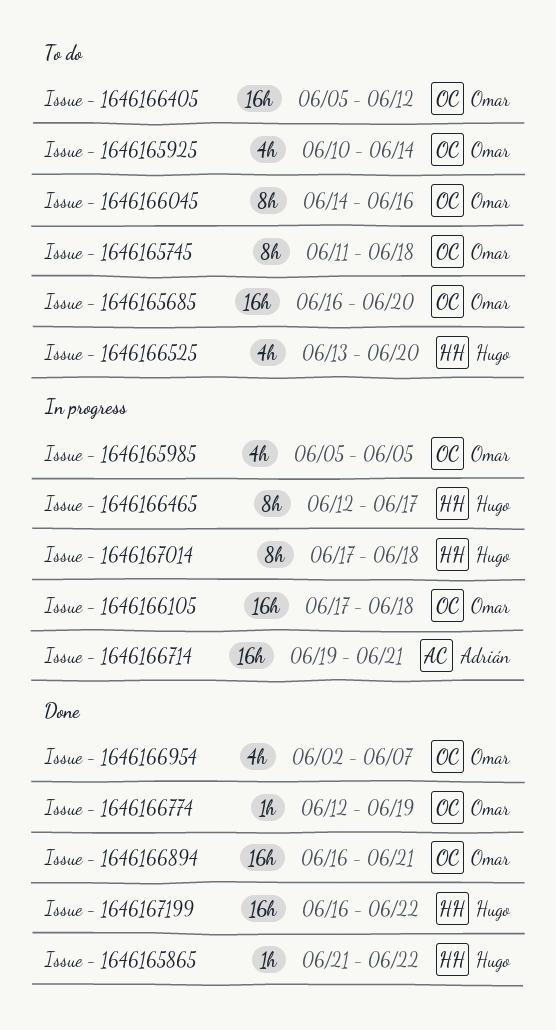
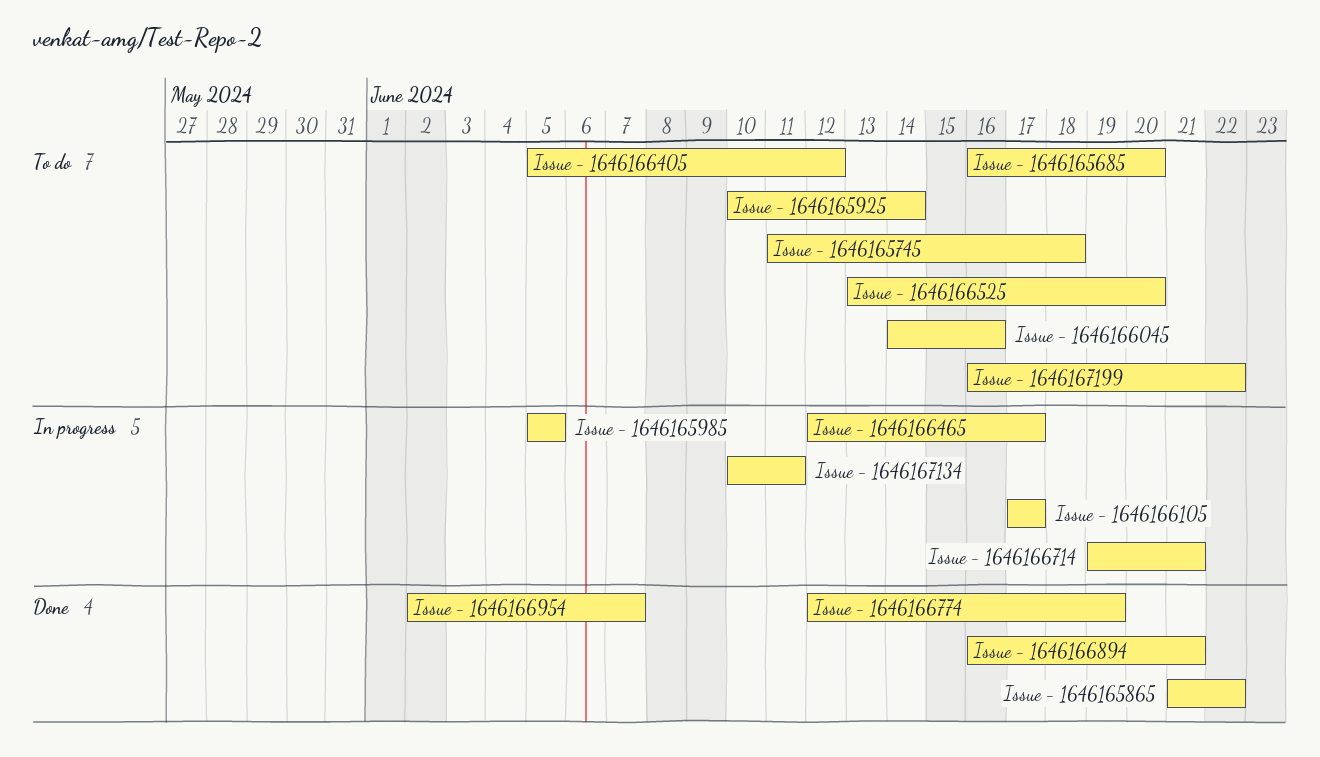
Issue - 1646166105, due: Jun 18 -> Jun 17
Issue - 1646167014: present -> none
Issue - 1646167134: none -> present
Issue - 1646167199, status: Done -> To do

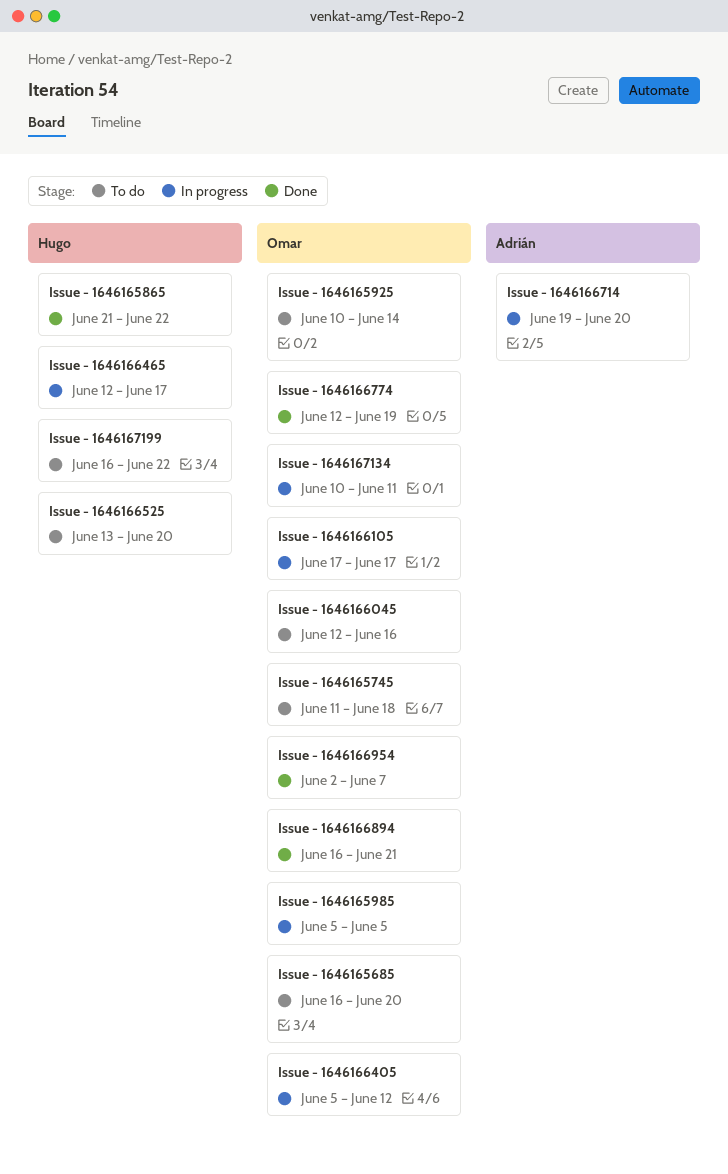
Issue - 1646166045, start: Jun 14 -> Jun 12
Issue - 1646166405, status: To do -> In progress
Issue - 1646166714, due: Jun 21 -> Jun 20

